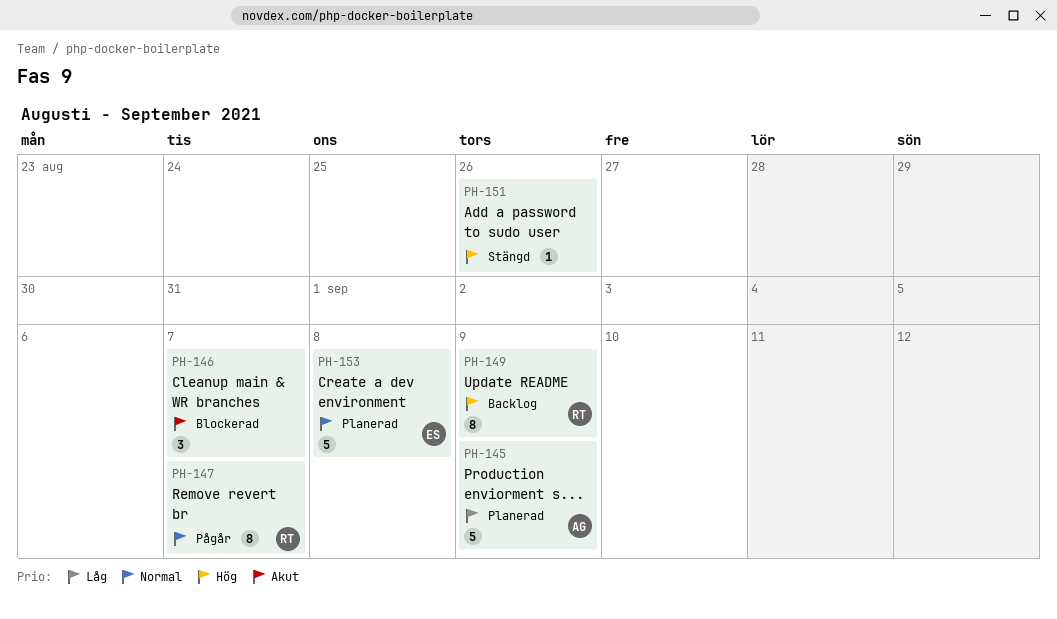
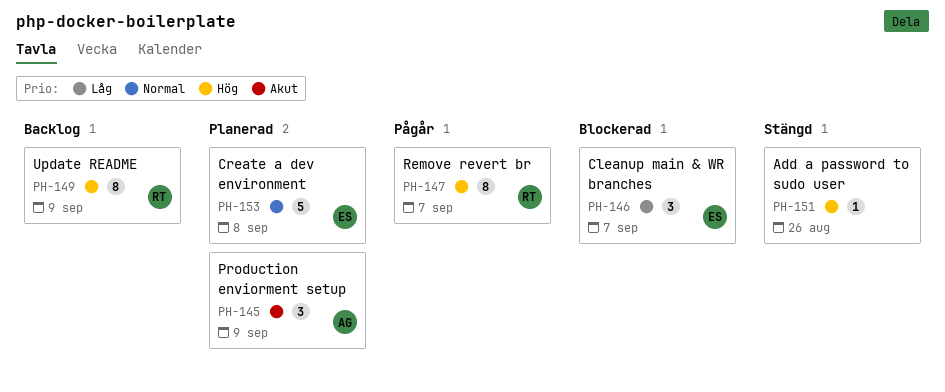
PH-145, priority: Låg -> Akut
PH-145, estimate: 5 -> 3
PH-146, owner: none -> ES
PH-146, priority: Akut -> Låg
PH-147, priority: Normal -> Hög

